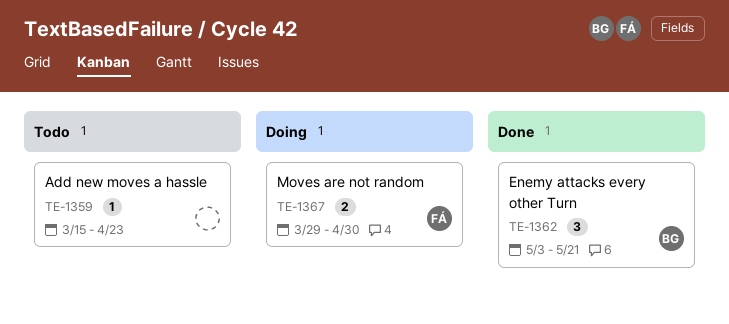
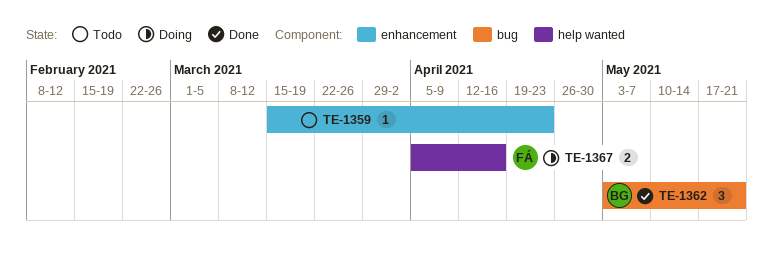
TE-1367, start: Mar 29 -> Apr 5
TE-1367, due: Apr 30 -> Apr 16

